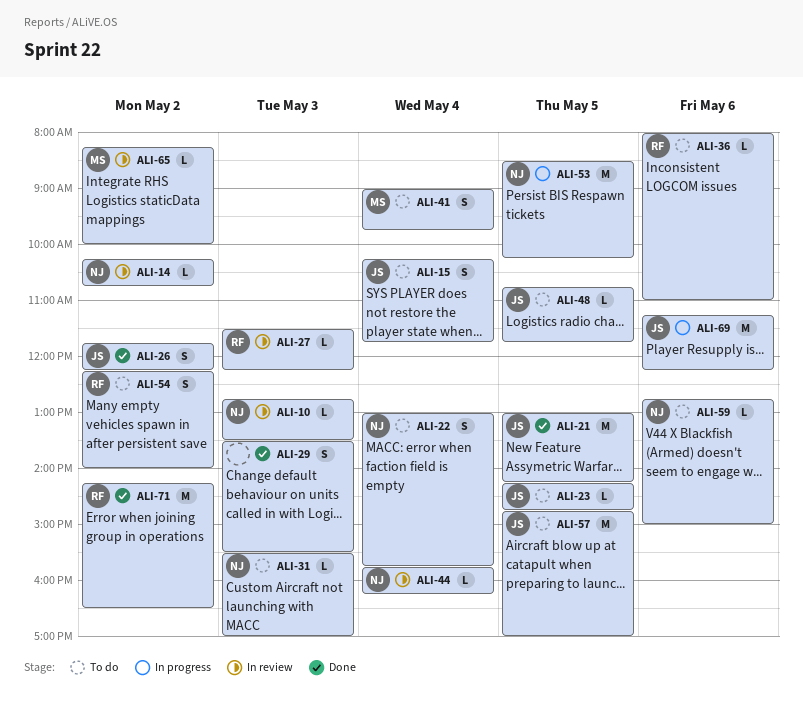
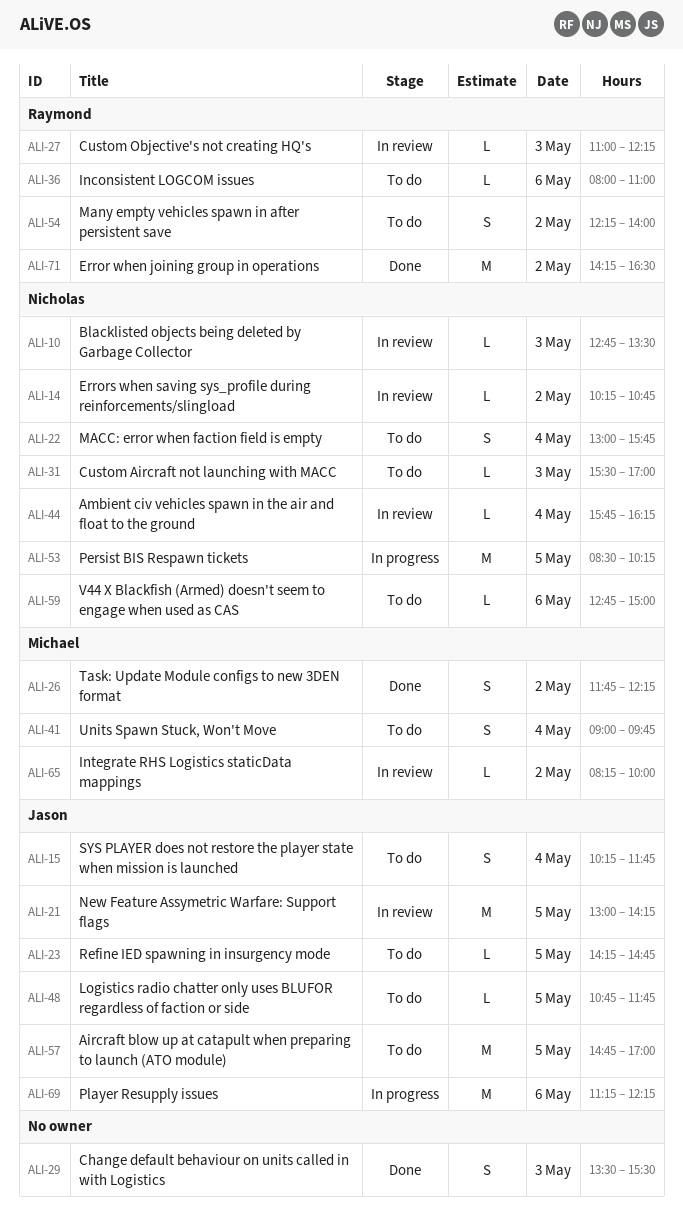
ALI-21, status: Done -> In review
ALI-26, owner: Jason -> Michael
ALI-27, begins: 11:30 -> 11:00

